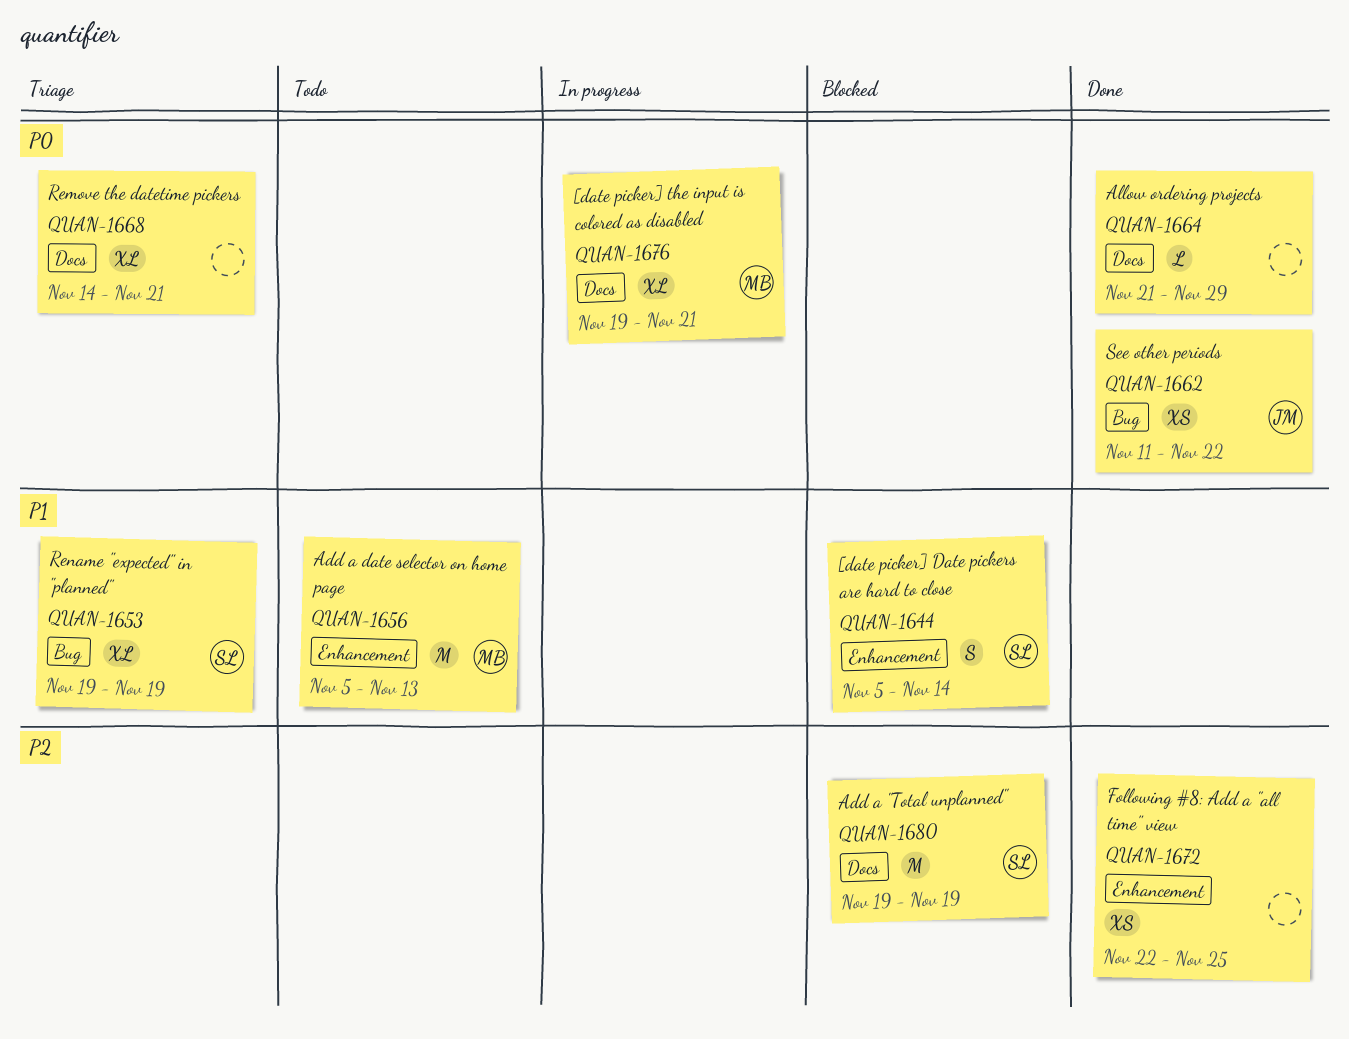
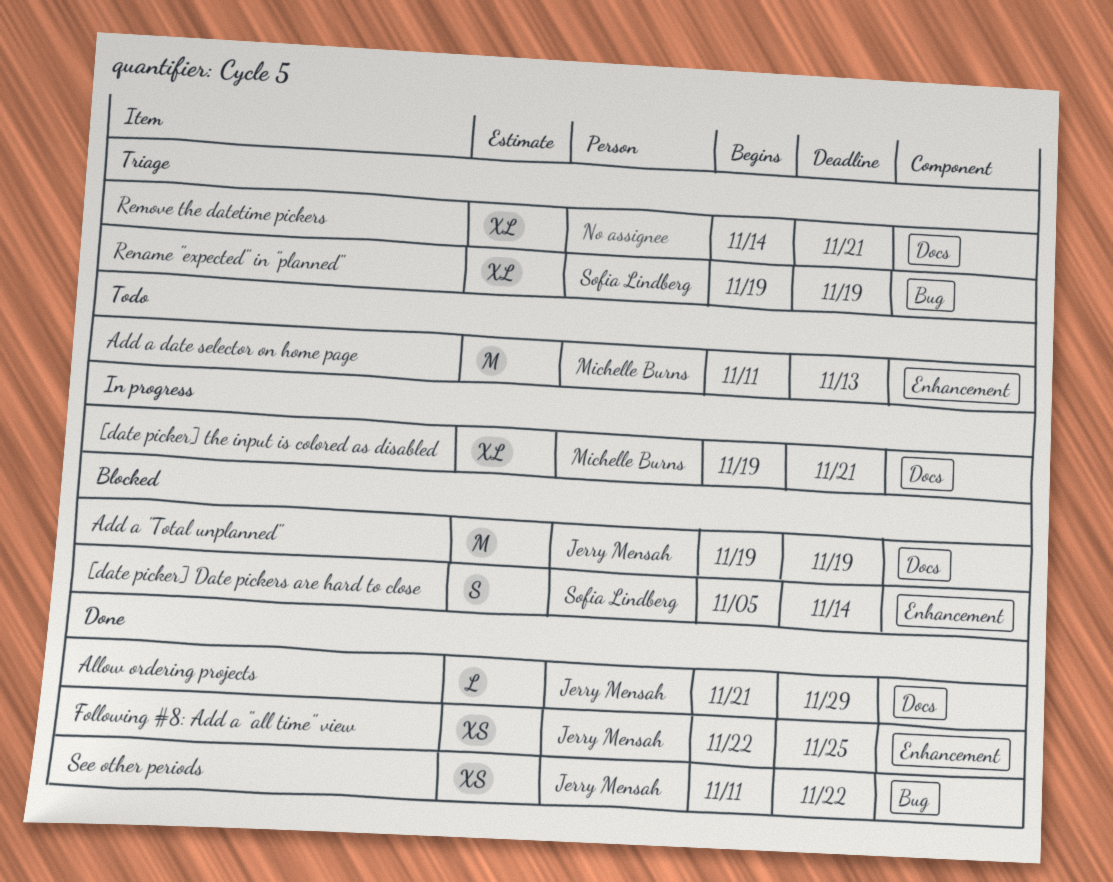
Add a "Total unplanned", owner: Sofia Lindberg -> Jerry Mensah
Add a date selector on home page, start: Nov 5 -> Nov 11
Allow ordering projects, owner: none -> Jerry Mensah
Following #8: Add a "all time" view, owner: none -> Jerry Mensah

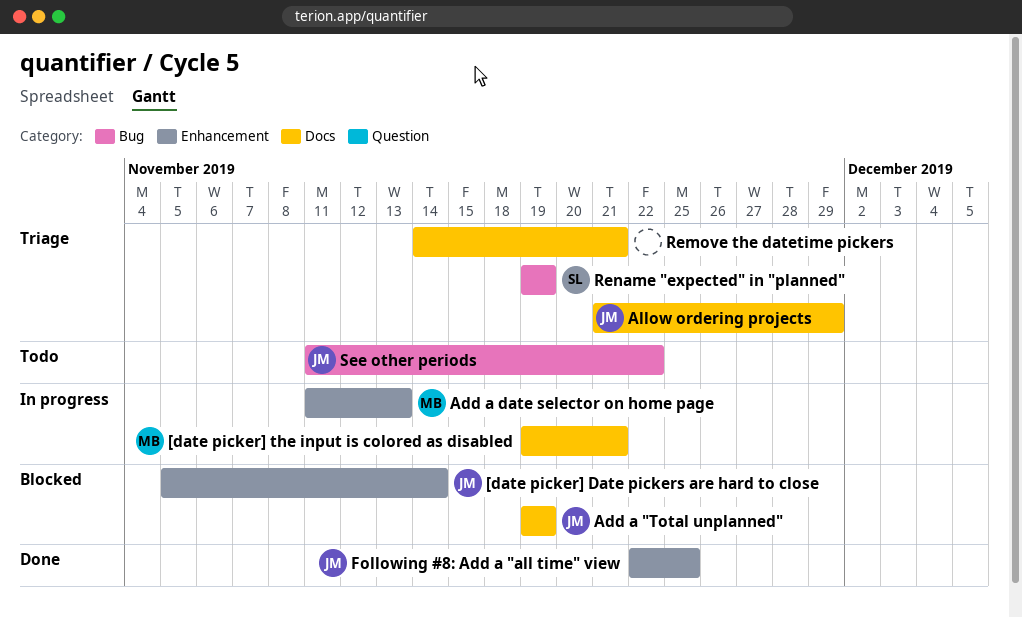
[date picker] Date pickers are hard to close, owner: Sofia Lindberg -> Jerry Mensah
Add a date selector on home page, status: Todo -> In progress
Allow ordering projects, status: Done -> Triage
See other periods, status: Done -> Todo

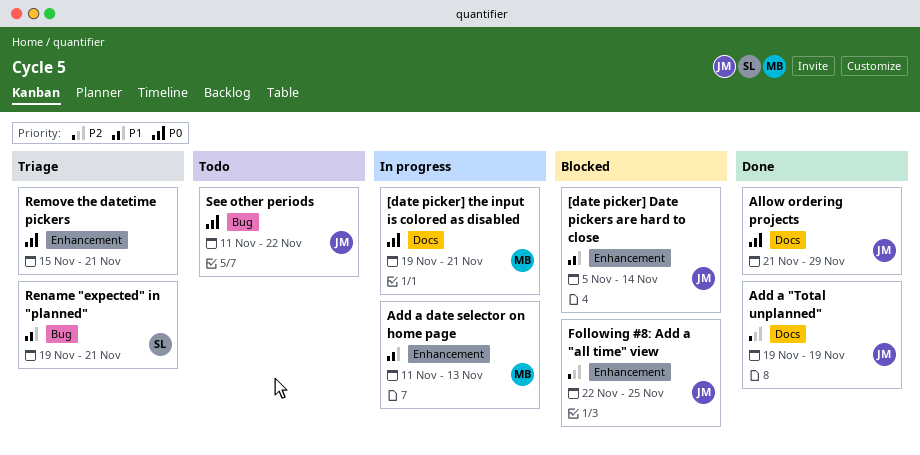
Add a "Total unplanned", status: Blocked -> Done
Allow ordering projects, status: Triage -> Done
Following #8: Add a "all time" view, status: Done -> Blocked
Remove the datetime pickers, label: Docs -> Enhancement
Remove the datetime pickers, start: Nov 14 -> Nov 15
Rename "expected" in "planned", due: Nov 19 -> Nov 21

